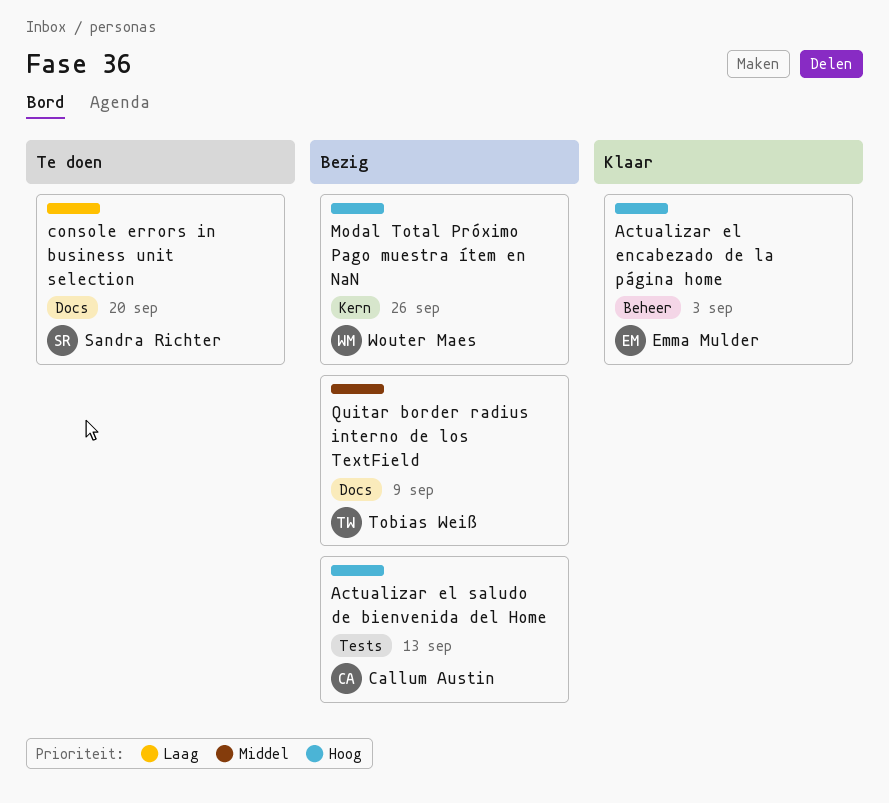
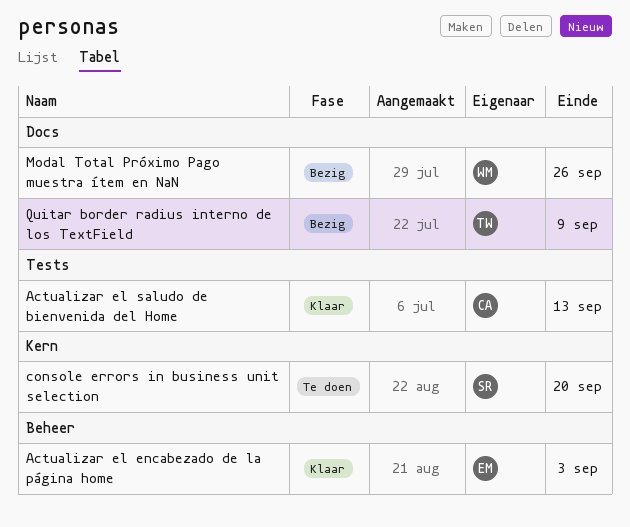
Actualizar el saludo de bienvenida del Home, status: Bezig -> Klaar
console errors in business unit selection, label: Docs -> Kern
Modal Total Próximo Pago muestra ítem en NaN, label: Kern -> Docs

